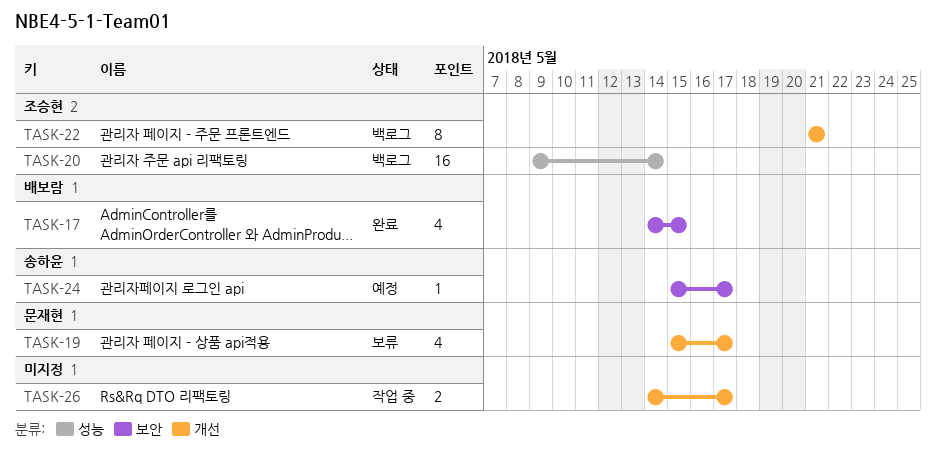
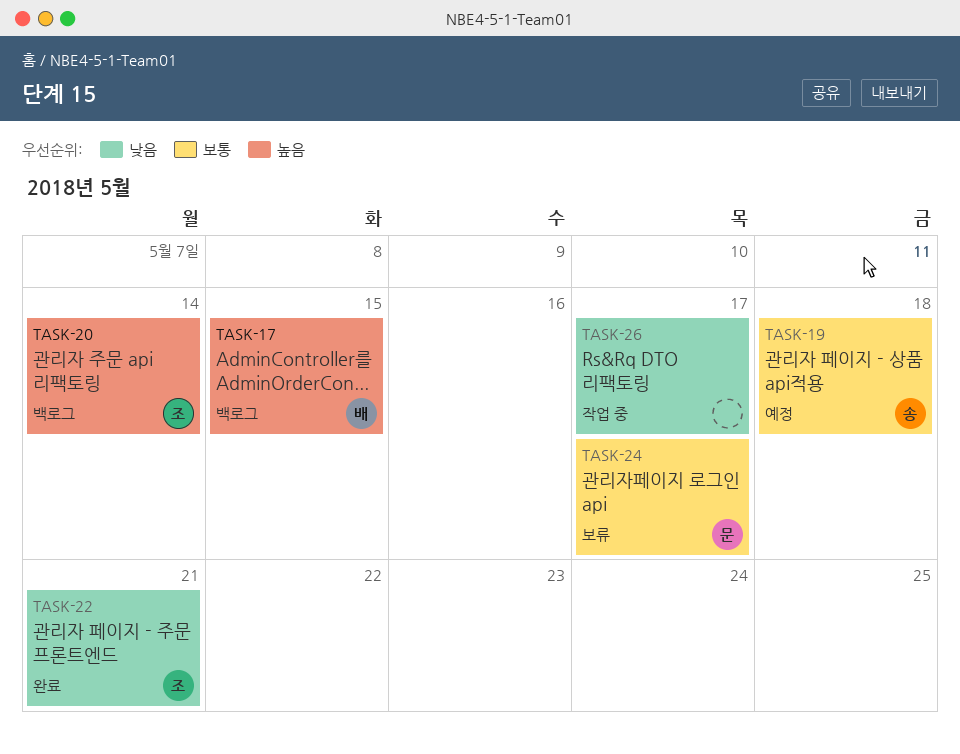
TASK-17, status: 완료 -> 백로그
TASK-19, status: 보류 -> 예정
TASK-19, owner: 문재현 -> 송하윤
TASK-19, due: May 17 -> May 18
TASK-22, status: 백로그 -> 완료
TASK-24, status: 예정 -> 보류
TASK-24, owner: 송하윤 -> 문재현

